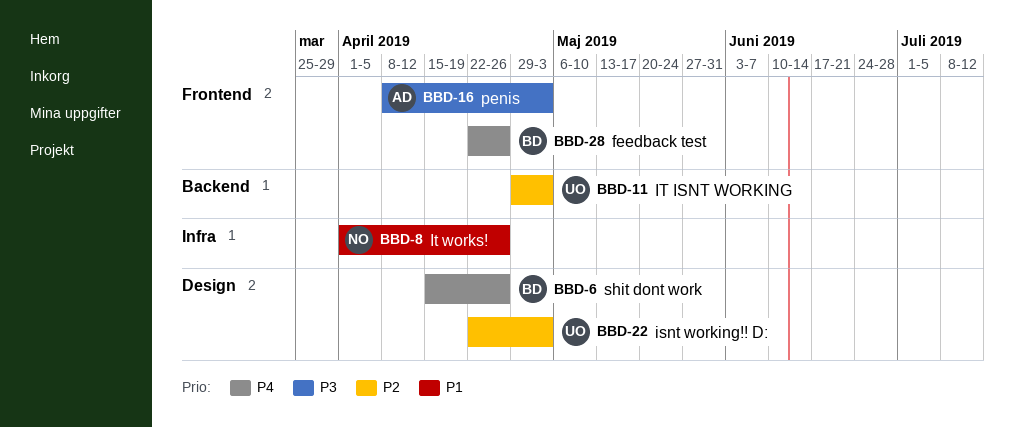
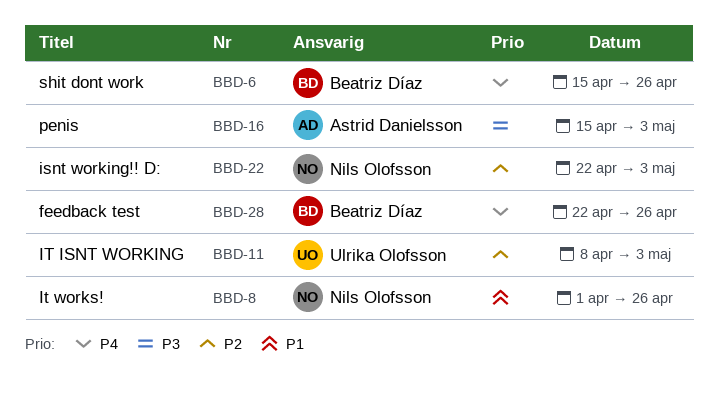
BBD-11, start: Apr 29 -> Apr 8
BBD-16, start: Apr 8 -> Apr 15
BBD-22, owner: Ulrika Olofsson -> Nils Olofsson

